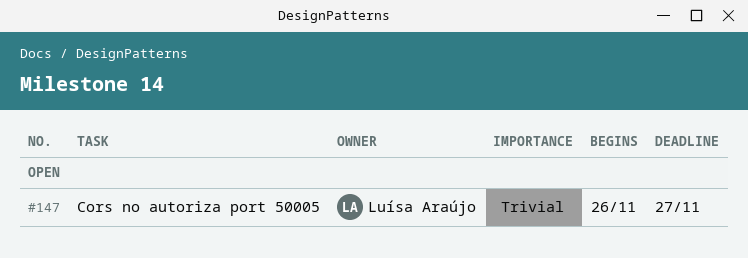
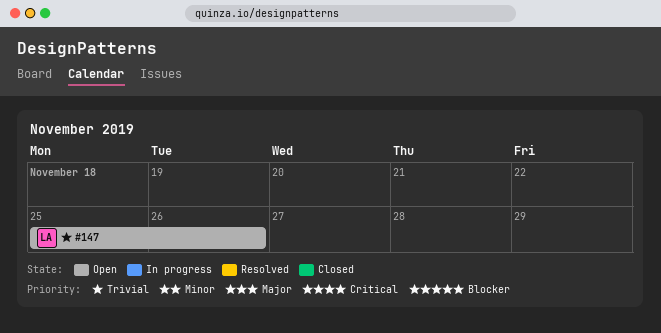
#147, start: Nov 26 -> Nov 25
#147, due: Nov 27 -> Nov 26

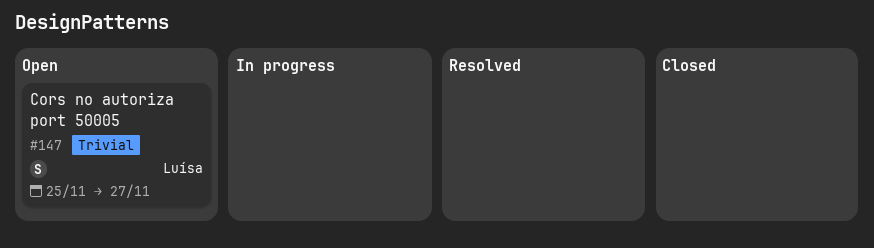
#147, due: Nov 26 -> Nov 27

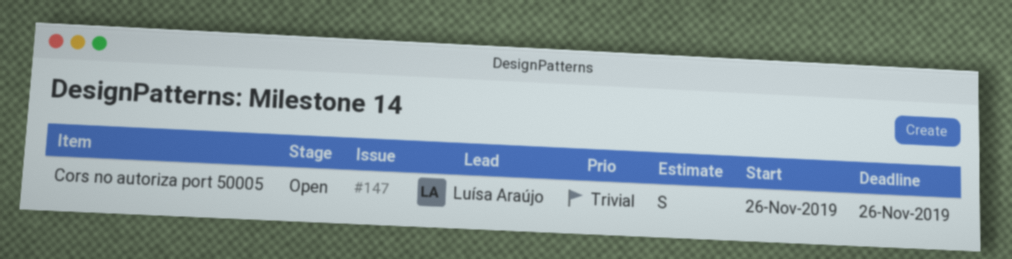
#147, start: Nov 25 -> Nov 26
#147, due: Nov 27 -> Nov 26

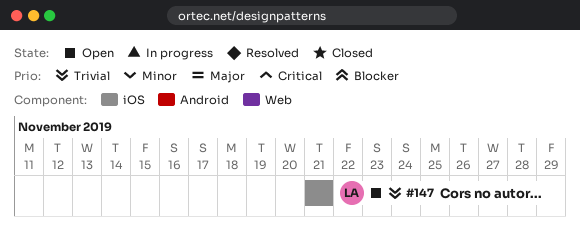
#147, start: Nov 26 -> Nov 21
#147, due: Nov 26 -> Nov 21

